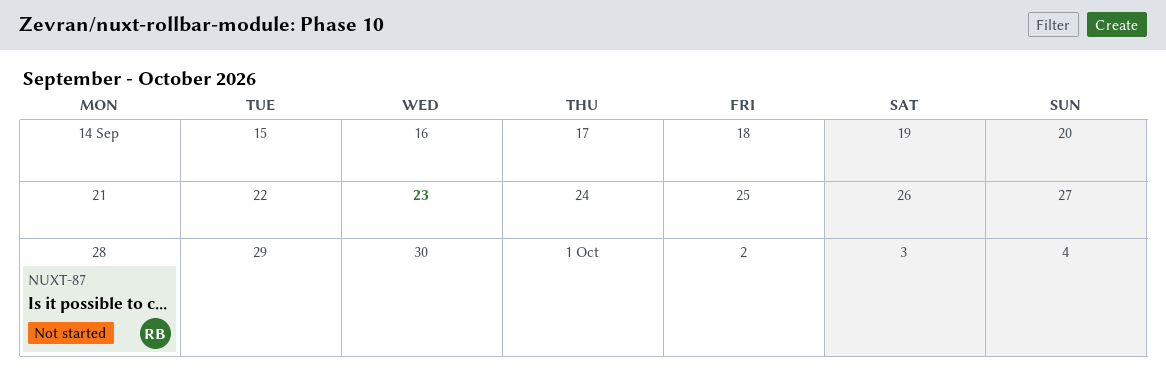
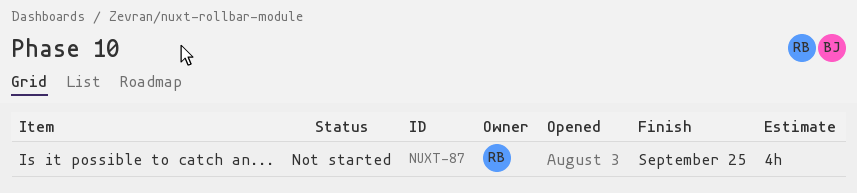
NUXT-87, due: Sep 28 -> Sep 25

